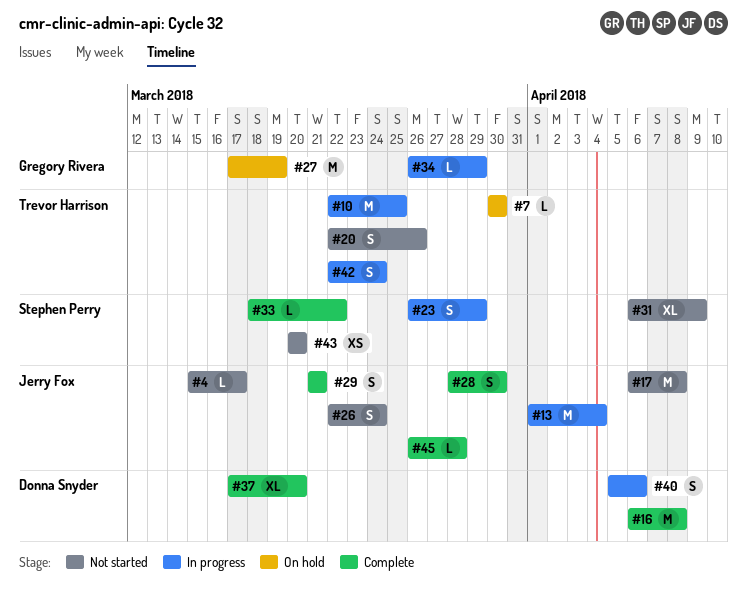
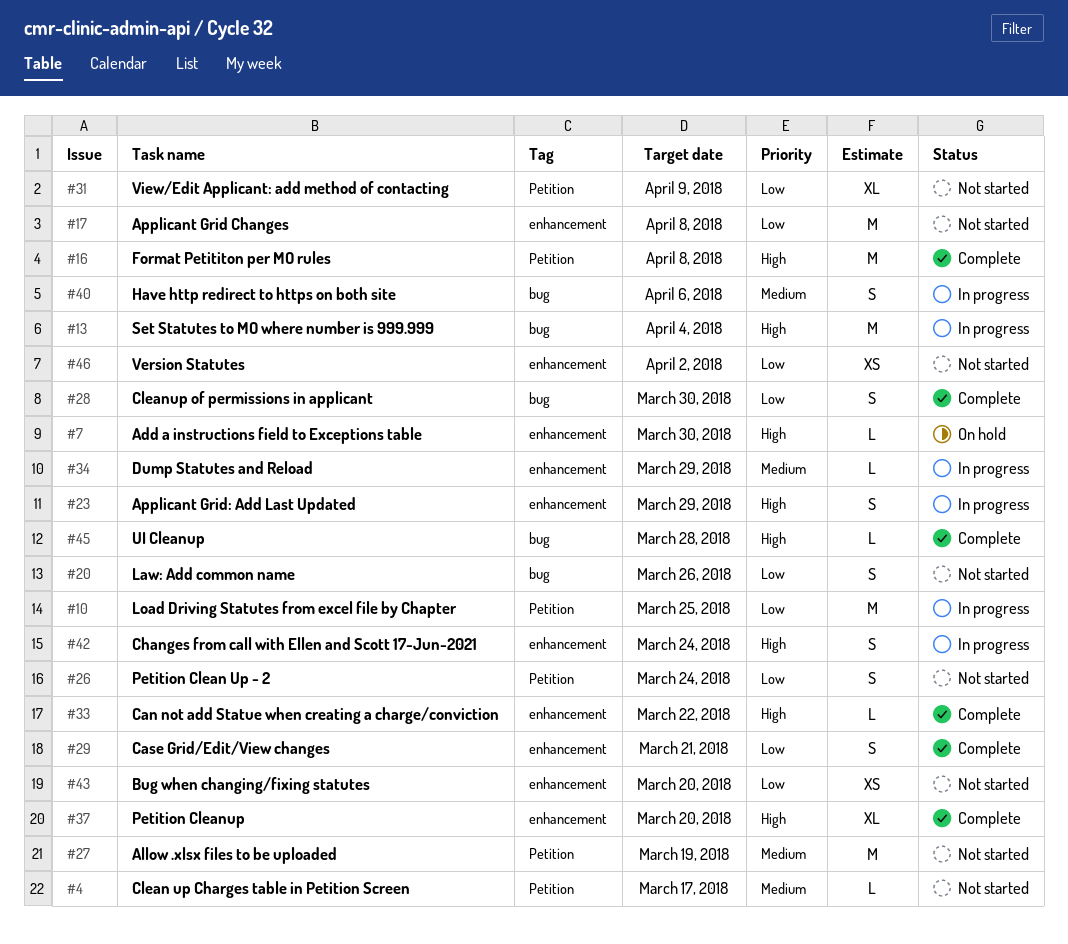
#27, status: On hold -> Not started
#46: none -> present

